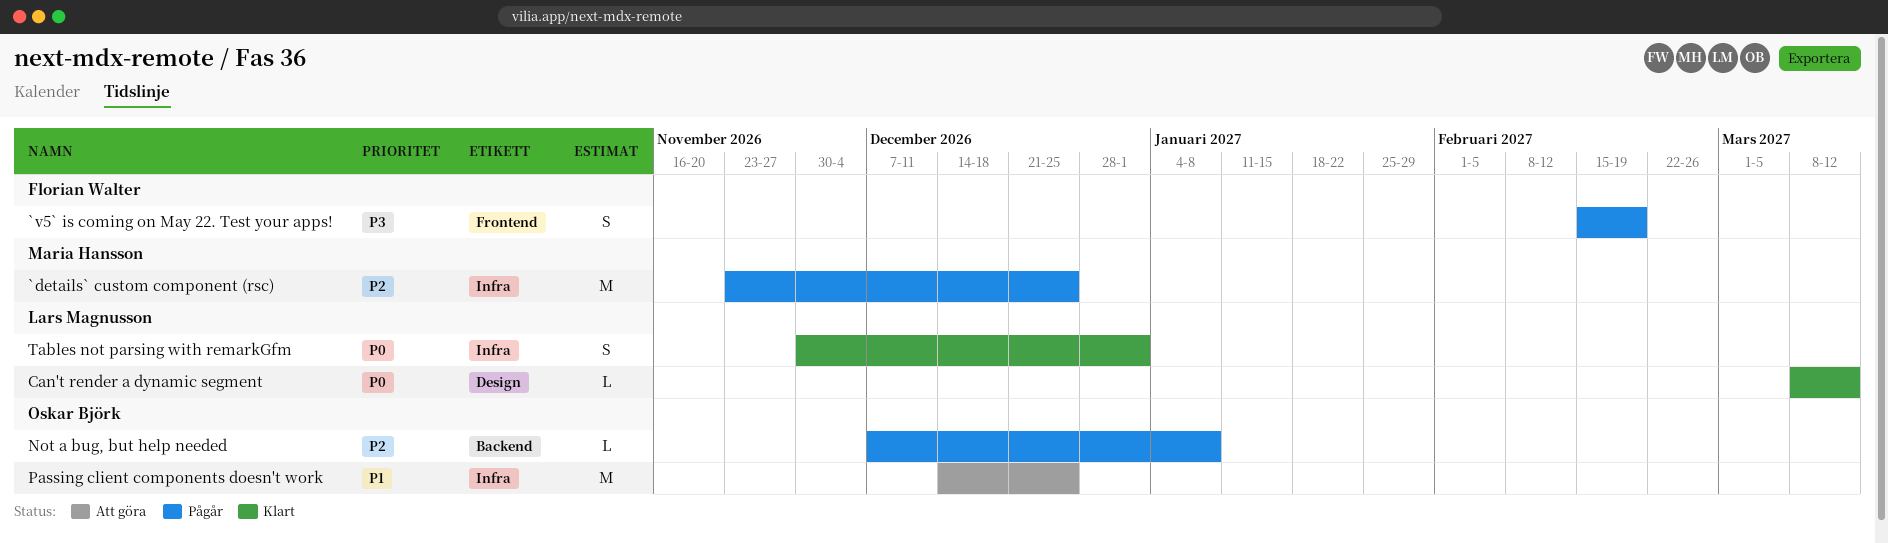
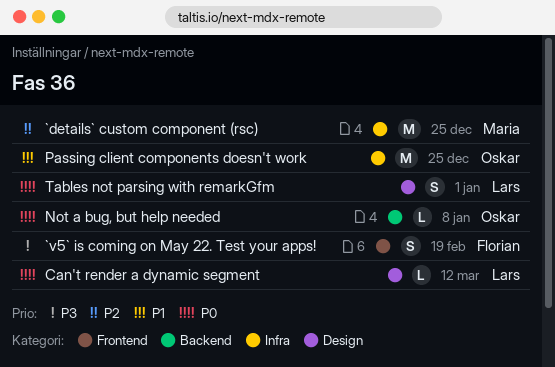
Not a bug, but help needed, priority: P2 -> P0
Tables not parsing with remarkGfm, label: Infra -> Design

